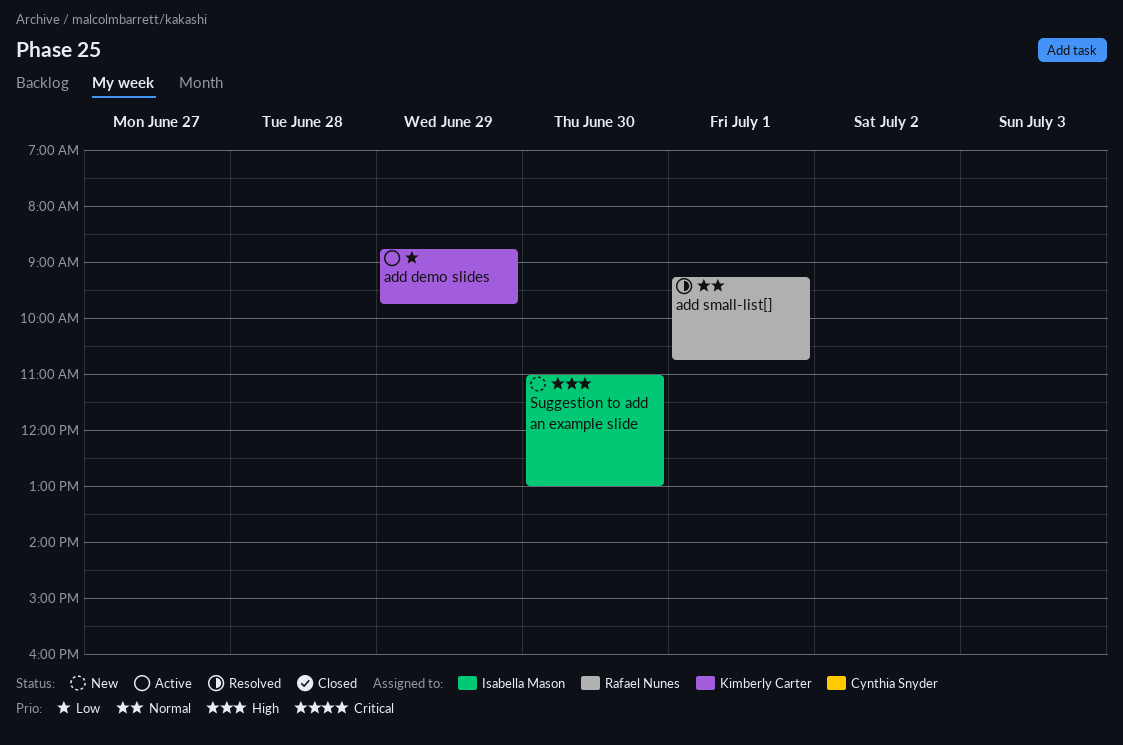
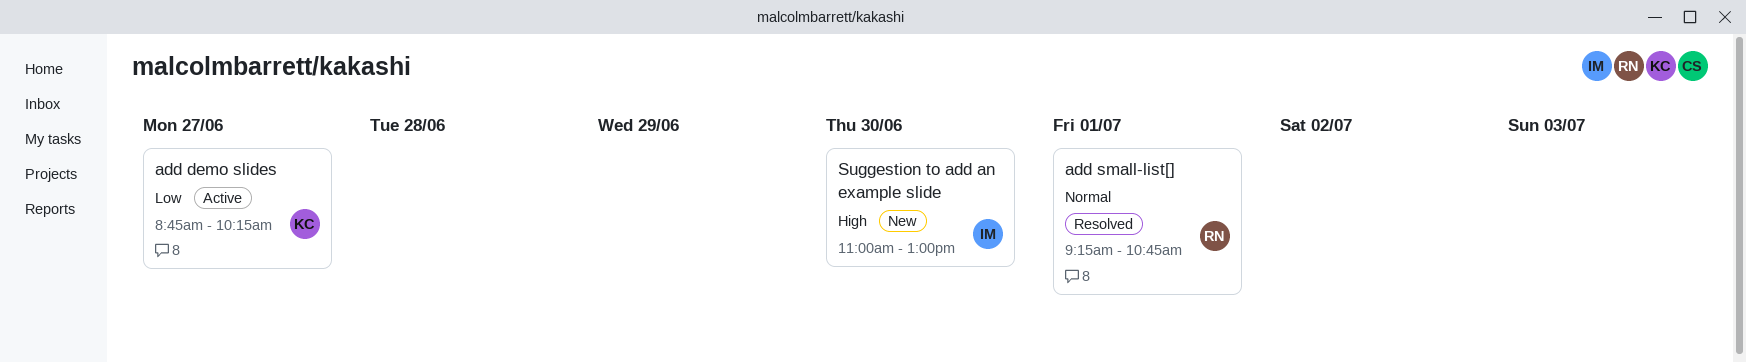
add demo slides, day: Jun 29 -> Jun 27
add demo slides, ends: 09:45 -> 10:15

